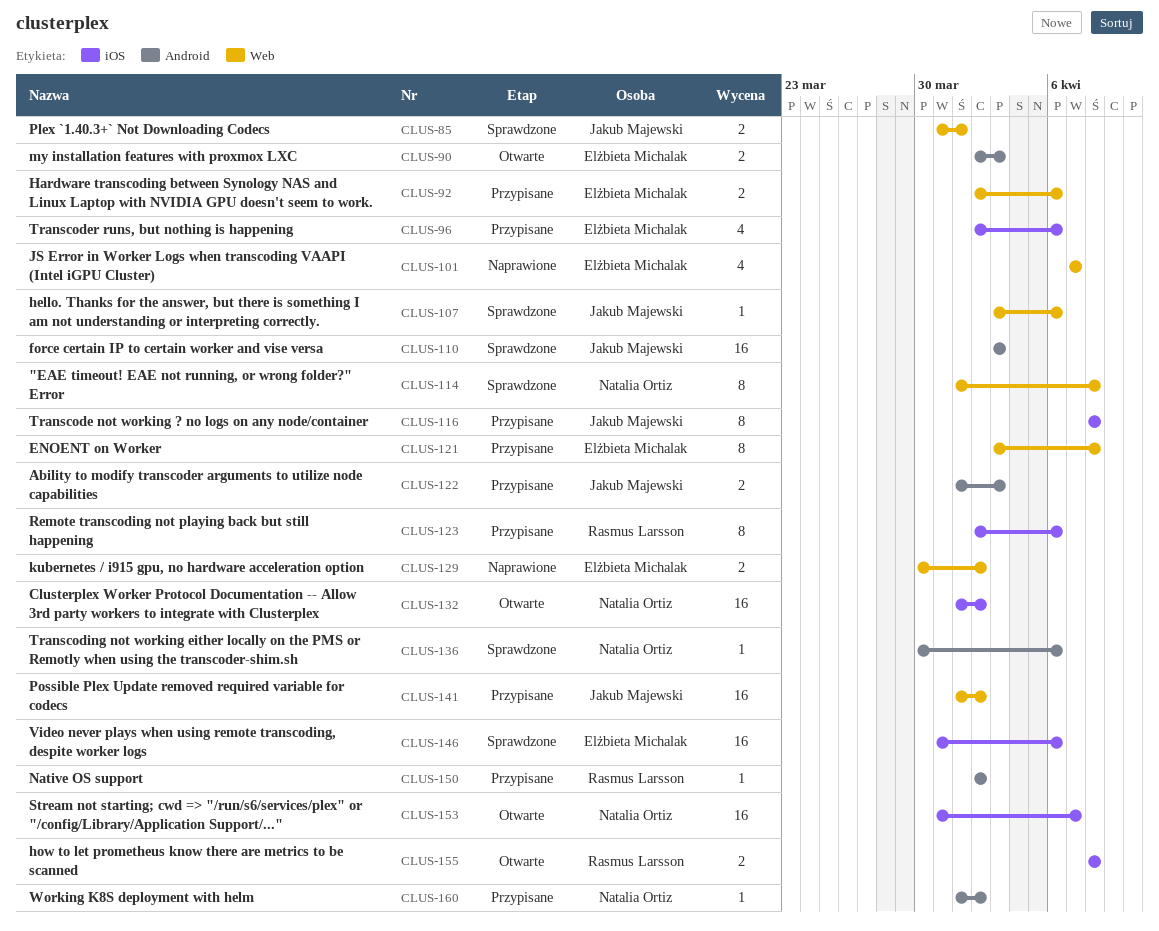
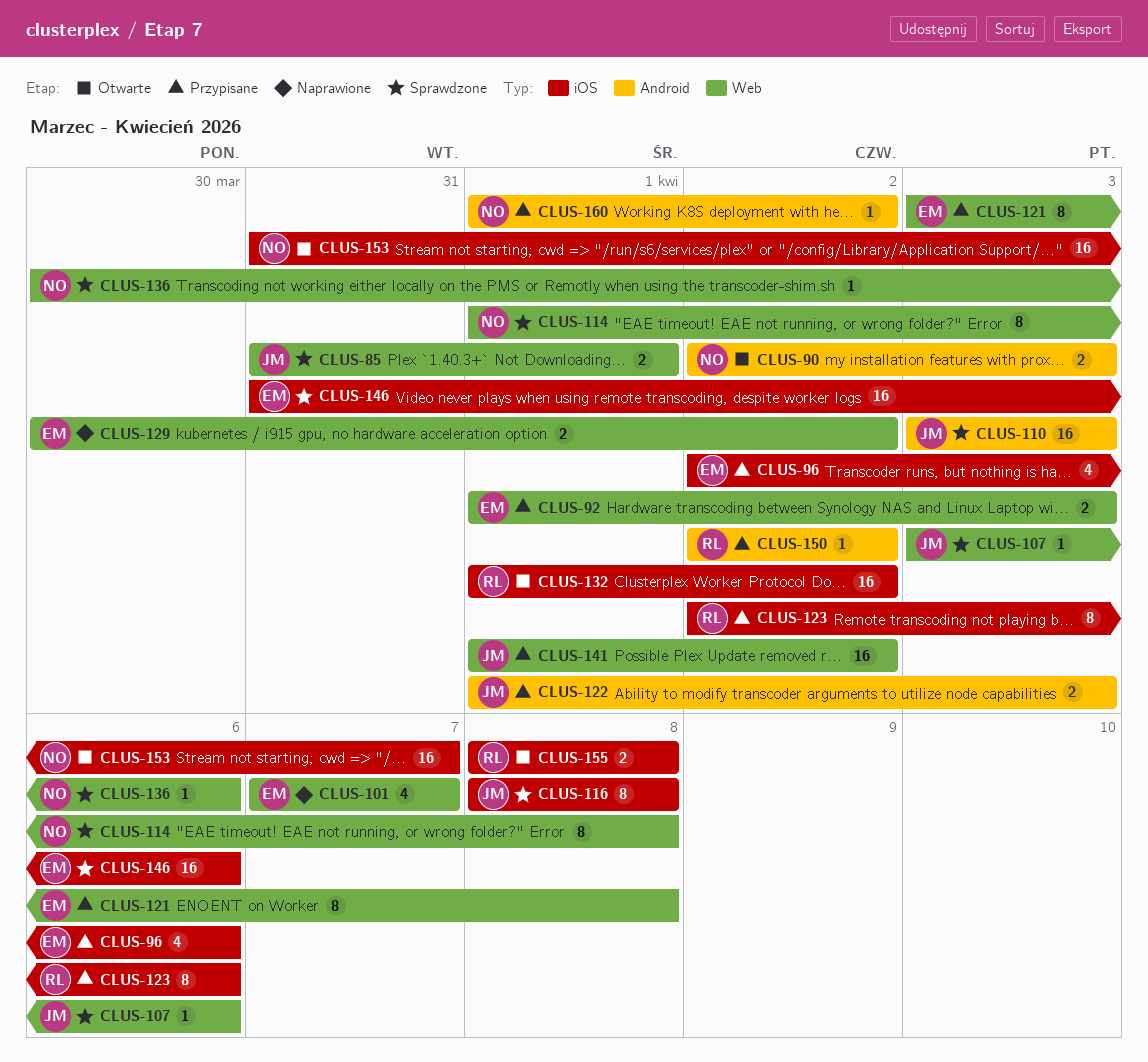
CLUS-90, owner: Elżbieta Michalak -> Natalia Ortiz
CLUS-92, start: Apr 2 -> Apr 1
CLUS-92, due: Apr 6 -> Apr 3
CLUS-116, status: Przypisane -> Sprawdzone
CLUS-132, owner: Natalia Ortiz -> Rasmus Larsson
CLUS-136, label: Android -> Web

